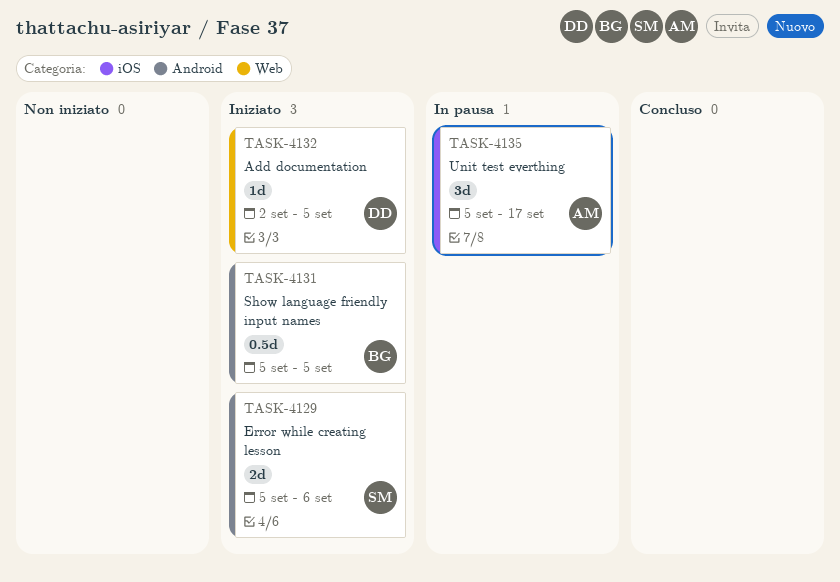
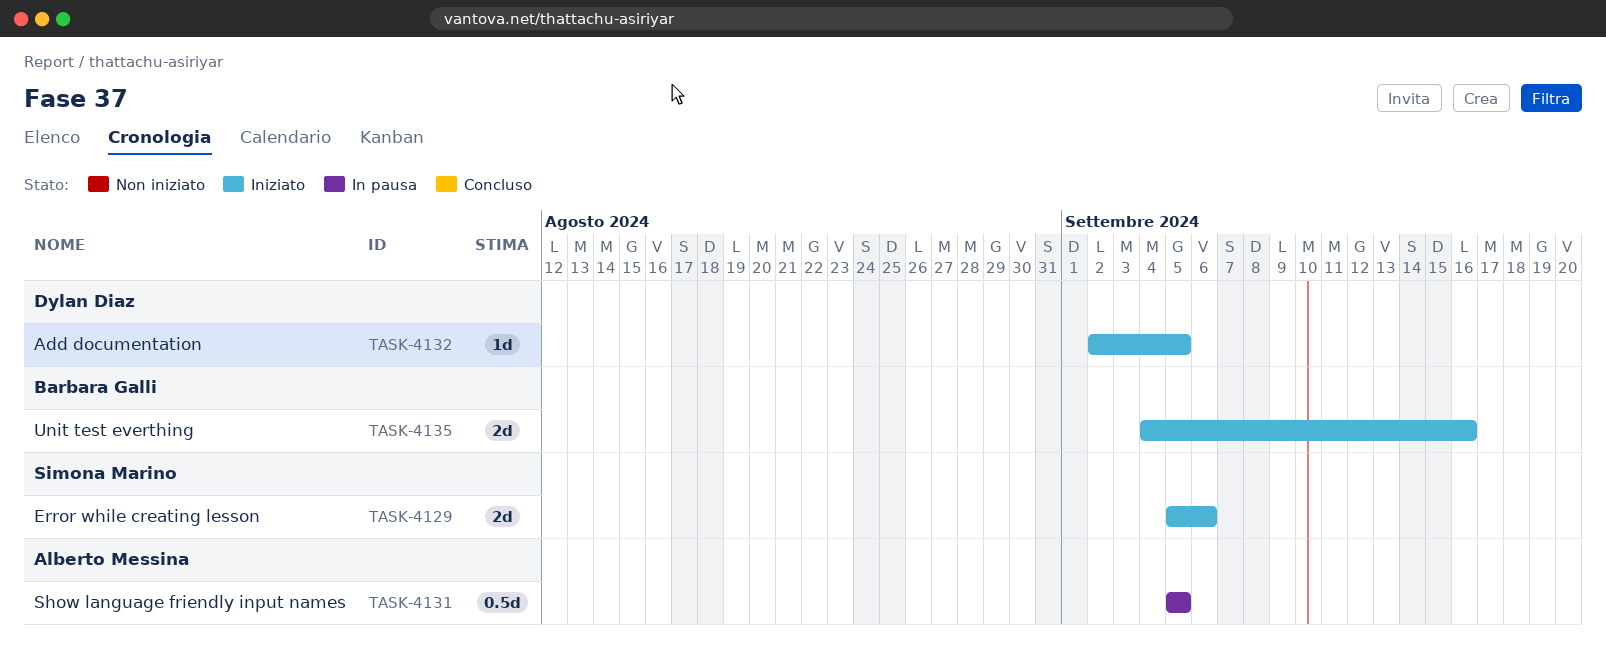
TASK-4131, status: Iniziato -> In pausa
TASK-4131, owner: Barbara Galli -> Alberto Messina
TASK-4135, status: In pausa -> Iniziato
TASK-4135, owner: Alberto Messina -> Barbara Galli
TASK-4135, estimate: 3d -> 2d
TASK-4135, start: Sep 5 -> Sep 4
TASK-4135, due: Sep 17 -> Sep 16

